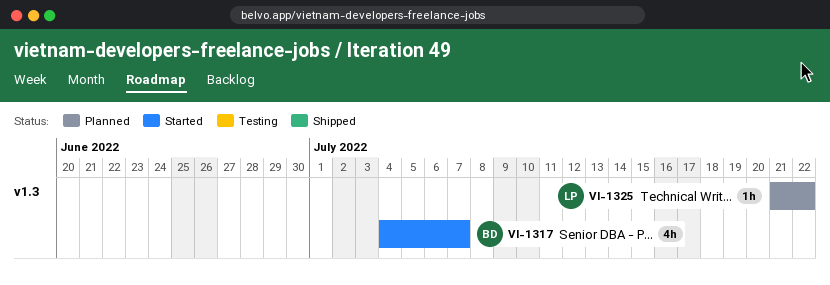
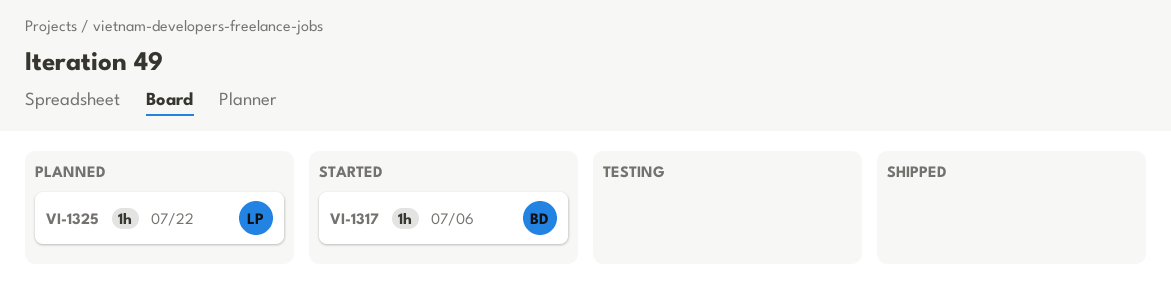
VI-1317, estimate: 4h -> 1h
VI-1317, due: Jul 7 -> Jul 6

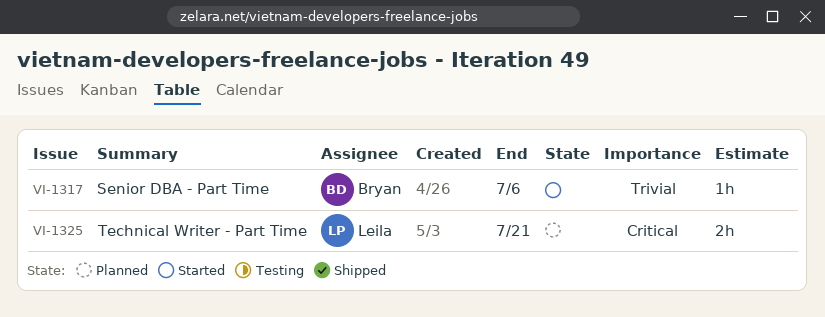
VI-1325, estimate: 1h -> 2h
VI-1325, due: Jul 22 -> Jul 21

